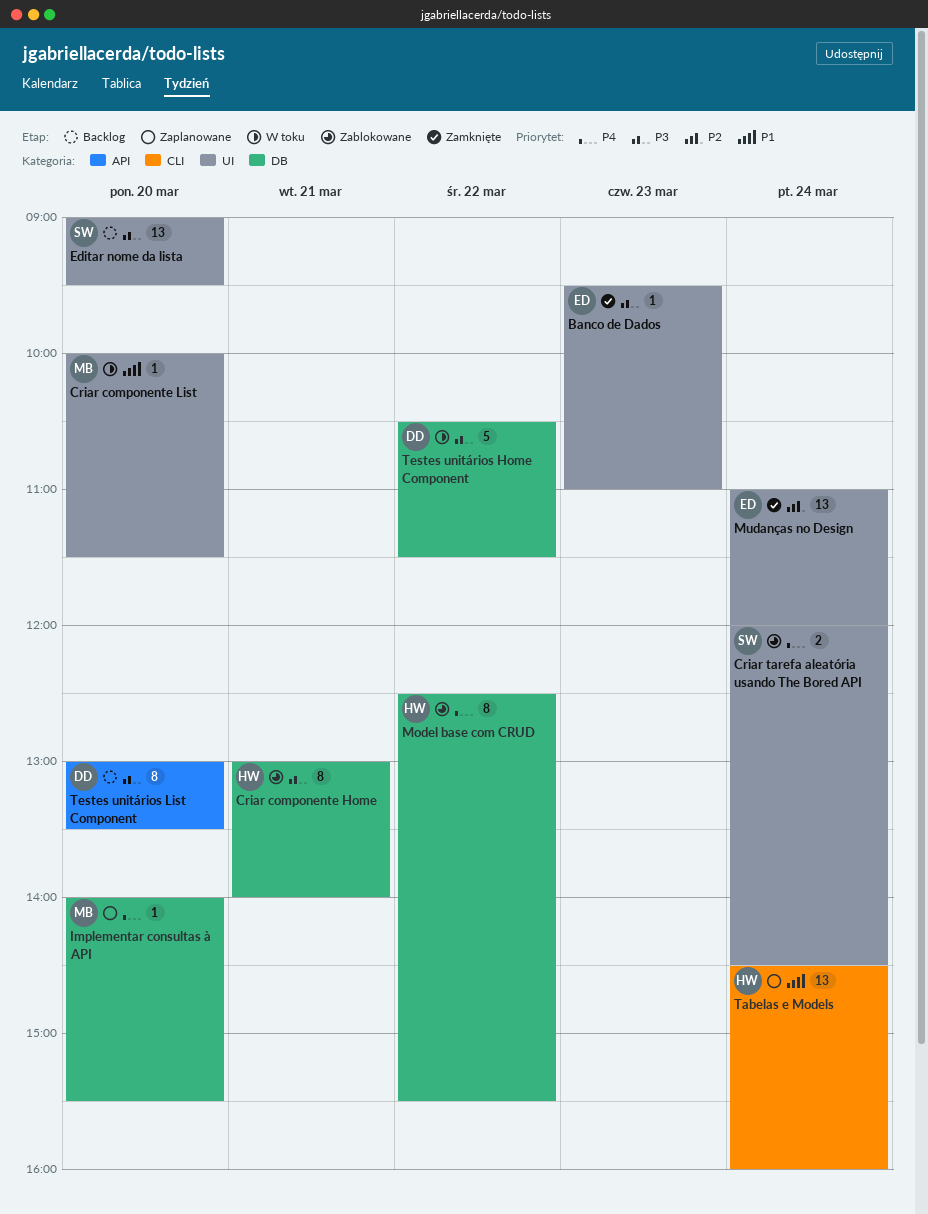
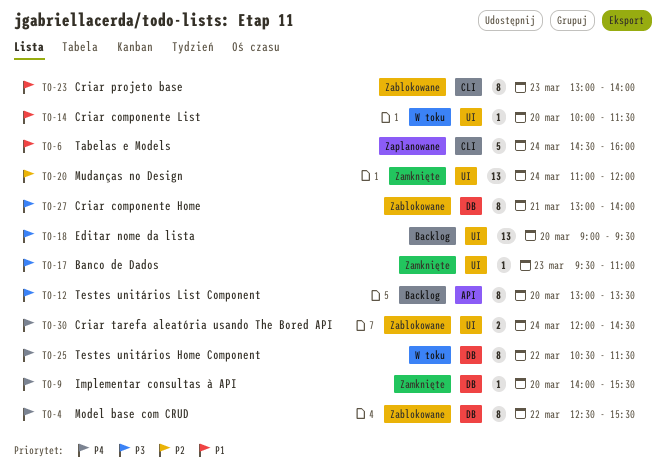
Criar projeto base: none -> present
Implementar consultas à API, status: Zaplanowane -> Zamknięte
Tabelas e Models, estimate: 13 -> 5
Testes unitários Home Component, priority: P3 -> P4
Testes unitários Home Component, estimate: 5 -> 8

